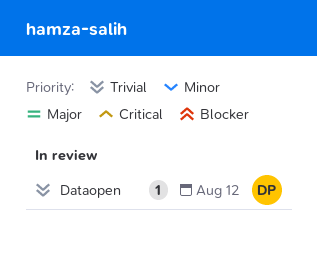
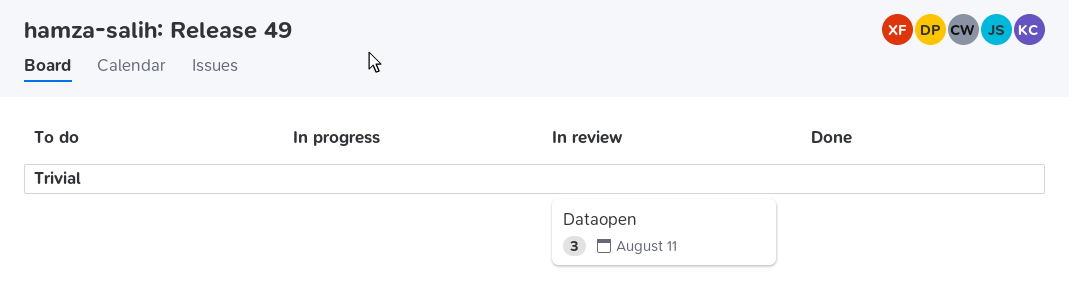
Dataopen, estimate: 1 -> 3
Dataopen, due: Aug 12 -> Aug 11

